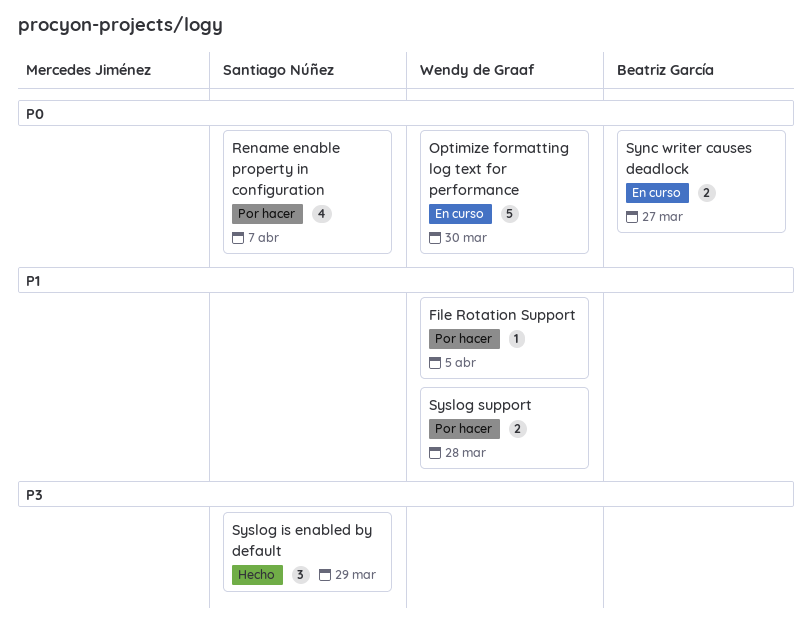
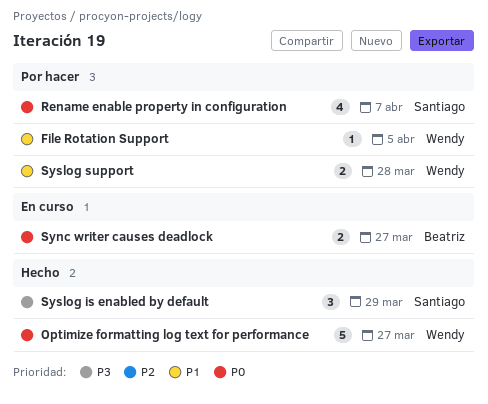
Optimize formatting log text for performance, status: En curso -> Hecho
Optimize formatting log text for performance, due: Mar 30 -> Mar 27

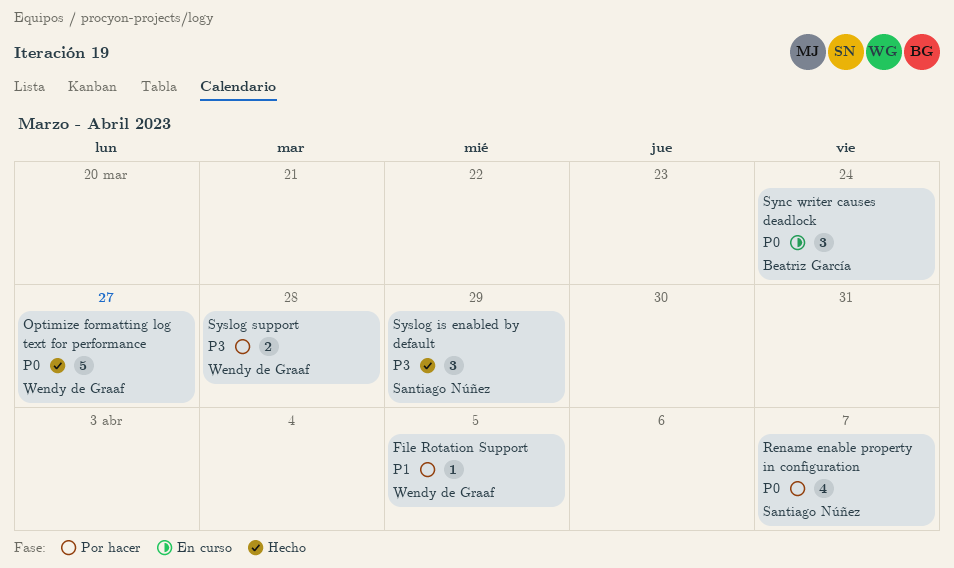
Sync writer causes deadlock, estimate: 2 -> 3
Sync writer causes deadlock, due: Mar 27 -> Mar 24
Syslog support, priority: P1 -> P3

